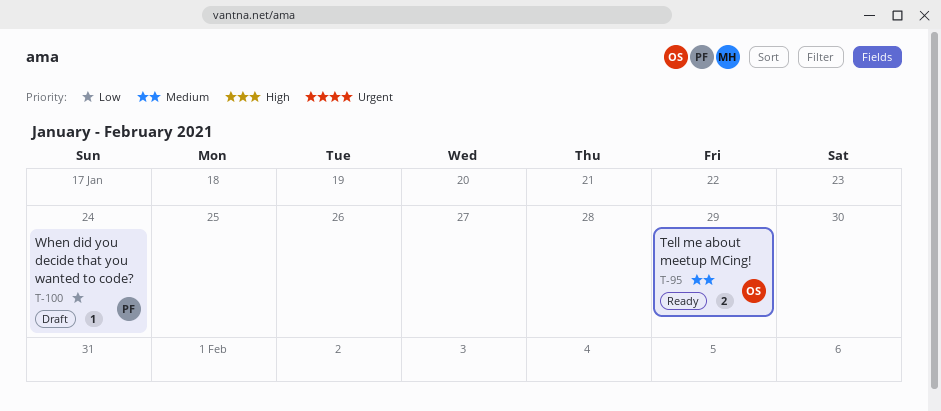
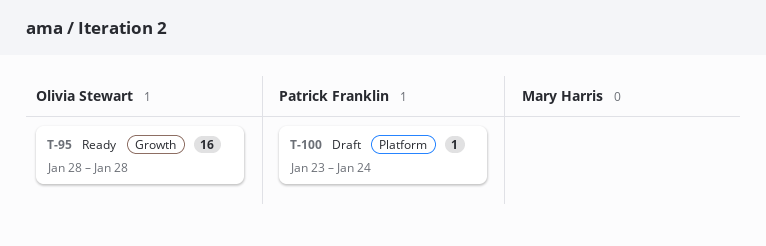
T-95, estimate: 2 -> 16
T-95, due: Jan 29 -> Jan 28

